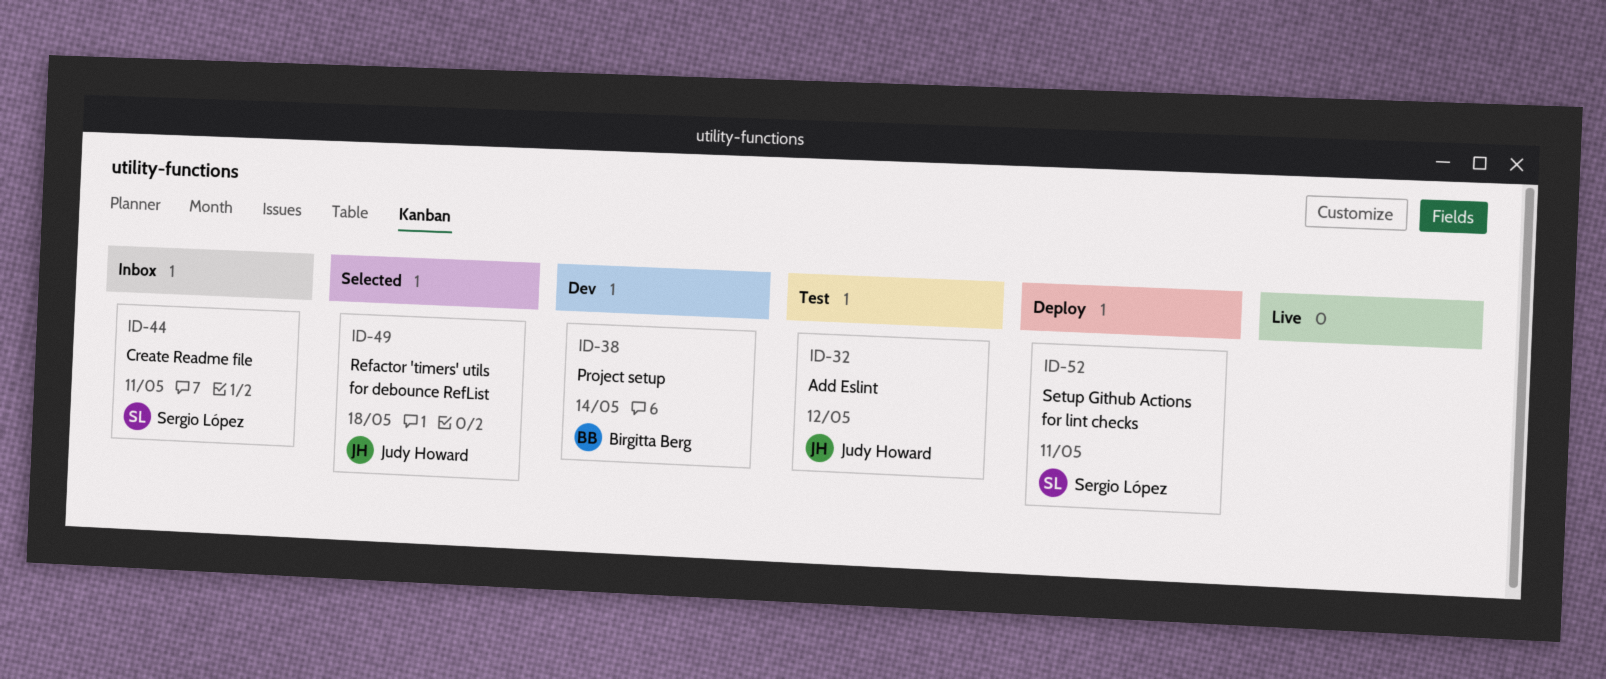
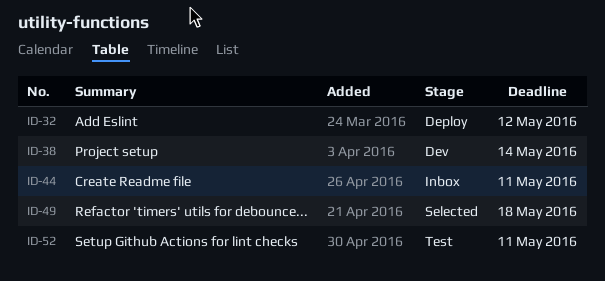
ID-32, status: Test -> Deploy
ID-52, status: Deploy -> Test

